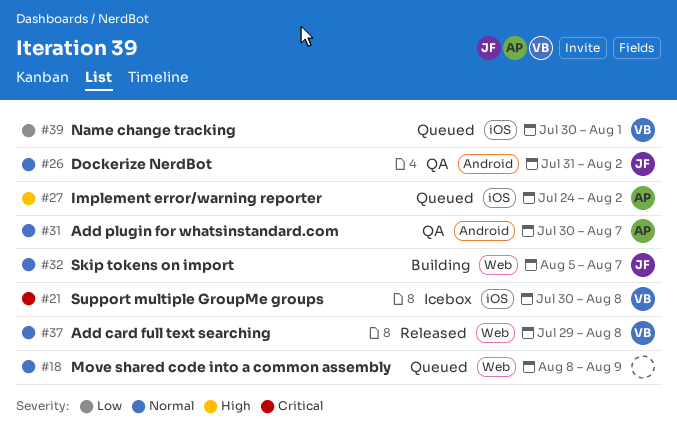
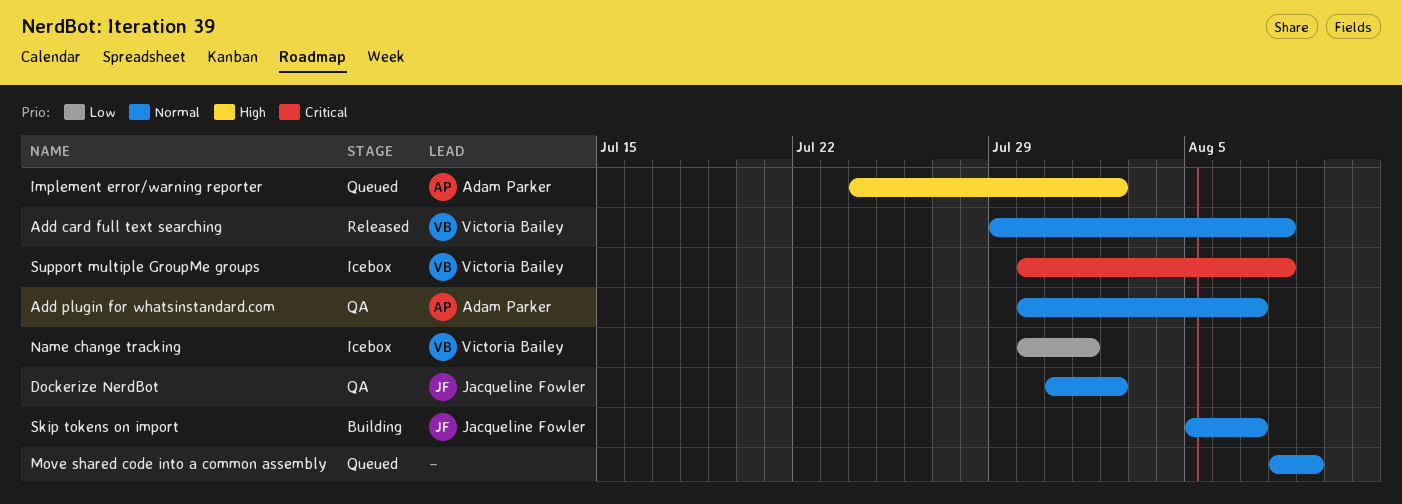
Name change tracking, status: Queued -> Icebox

